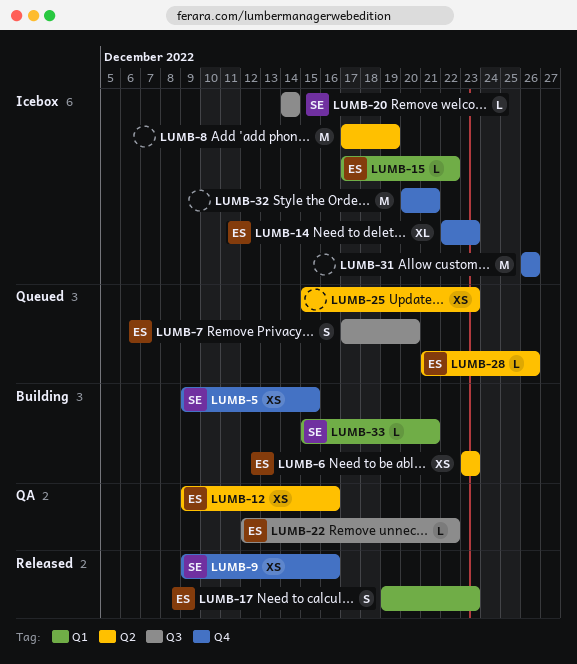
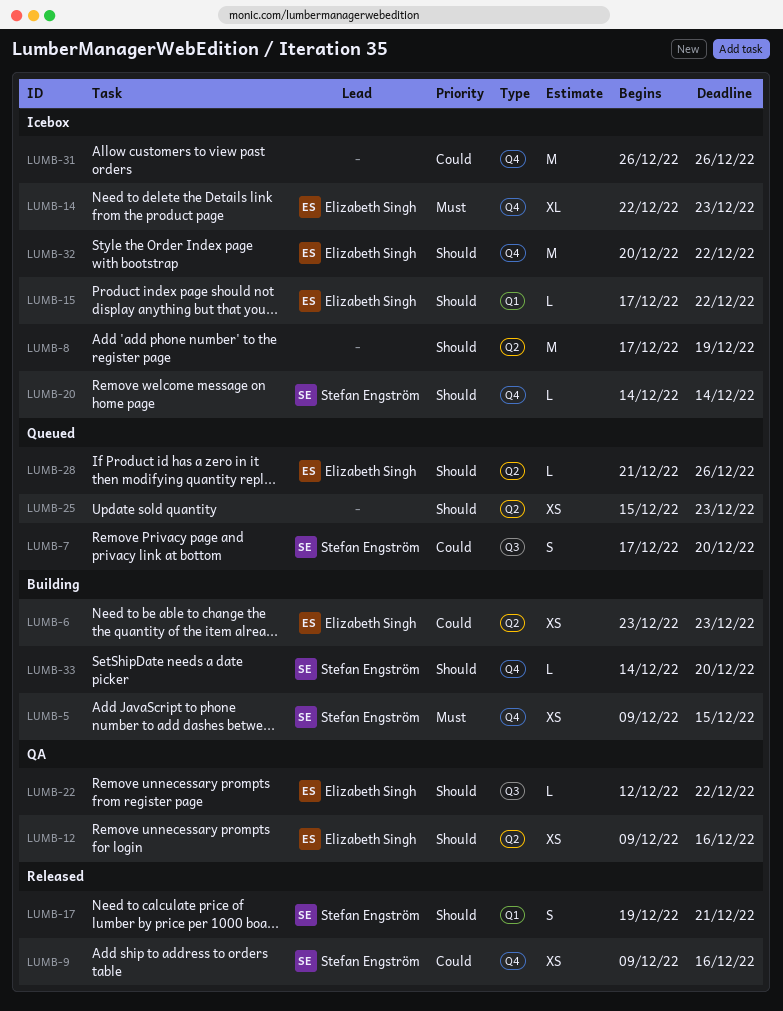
LUMB-7, owner: Elizabeth Singh -> Stefan Engström
LUMB-17, owner: Elizabeth Singh -> Stefan Engström
LUMB-17, due: Dec 23 -> Dec 21
LUMB-20, label: Q3 -> Q4
LUMB-32, owner: none -> Elizabeth Singh
LUMB-32, due: Dec 21 -> Dec 22
LUMB-33, label: Q1 -> Q4
LUMB-33, start: Dec 15 -> Dec 14
LUMB-33, due: Dec 21 -> Dec 20

